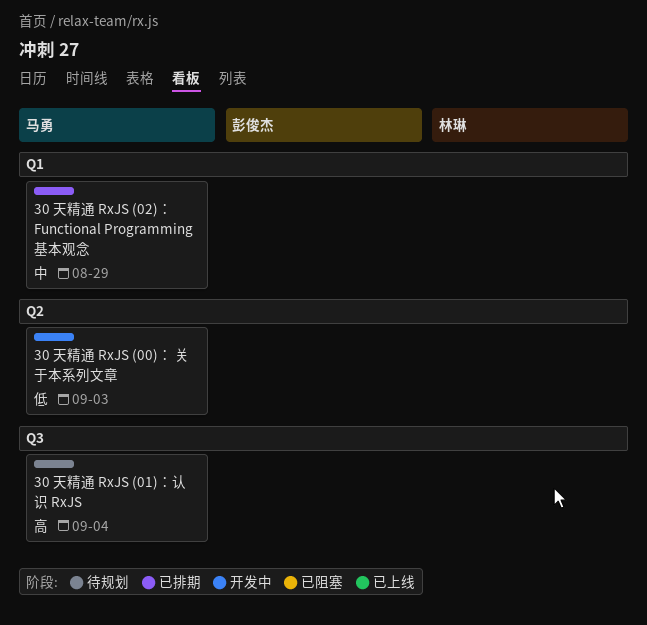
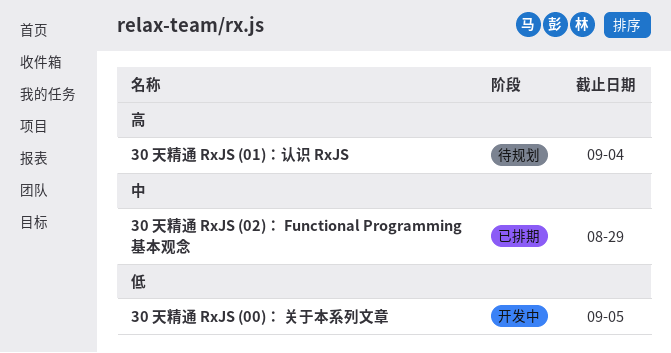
30 天精通 RxJS (00)： 关于本系列文章, due: Sep 3 -> Sep 5

